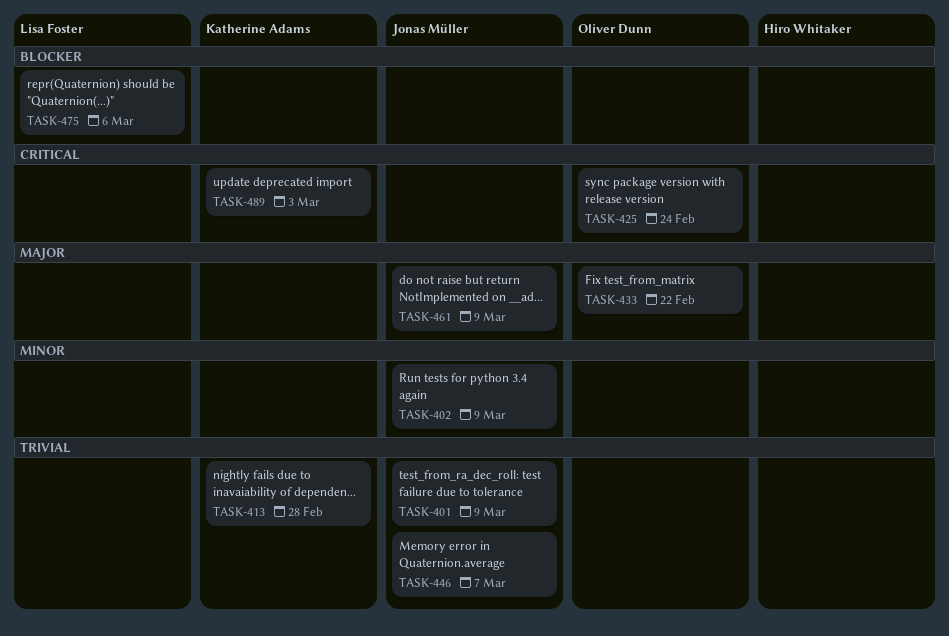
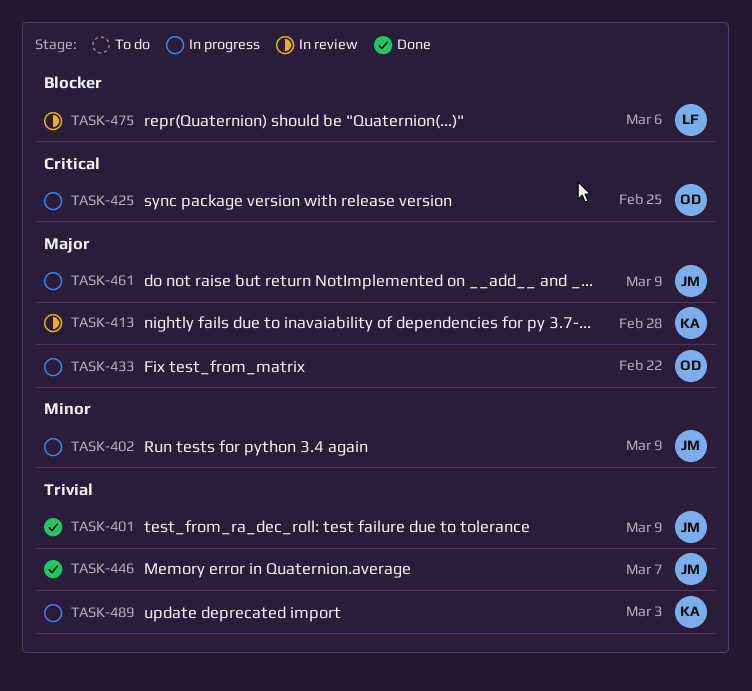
TASK-413, priority: Trivial -> Major
TASK-425, due: Feb 24 -> Feb 25
TASK-489, priority: Critical -> Trivial

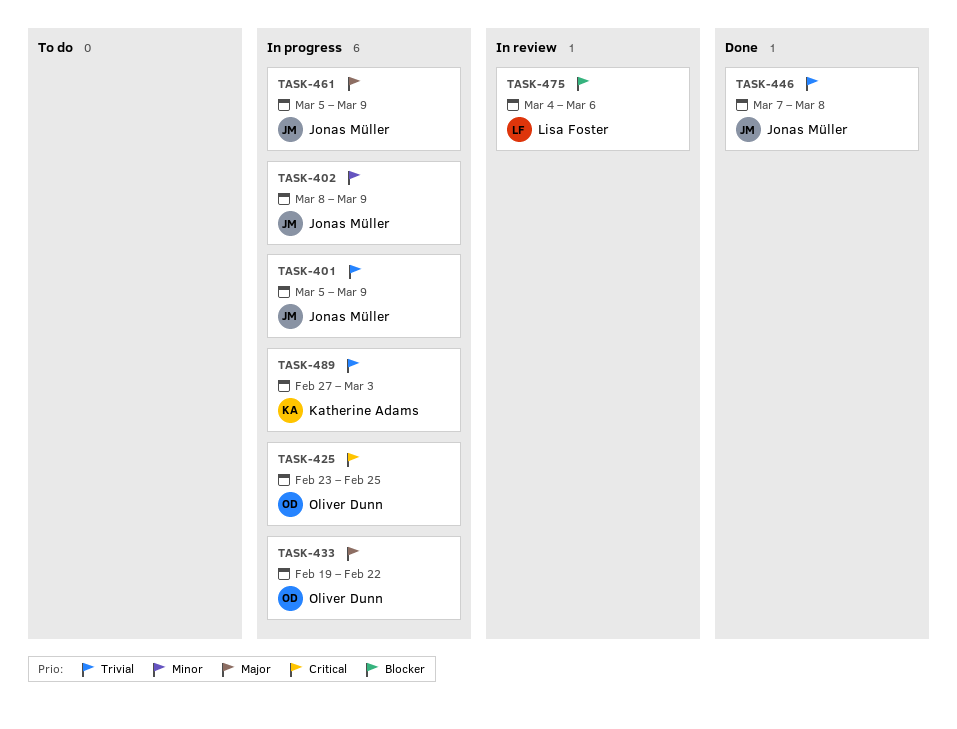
TASK-401, status: Done -> In progress
TASK-413: present -> none
TASK-446, due: Mar 7 -> Mar 8

